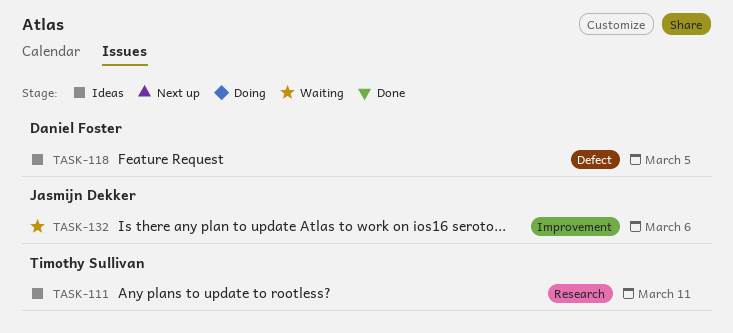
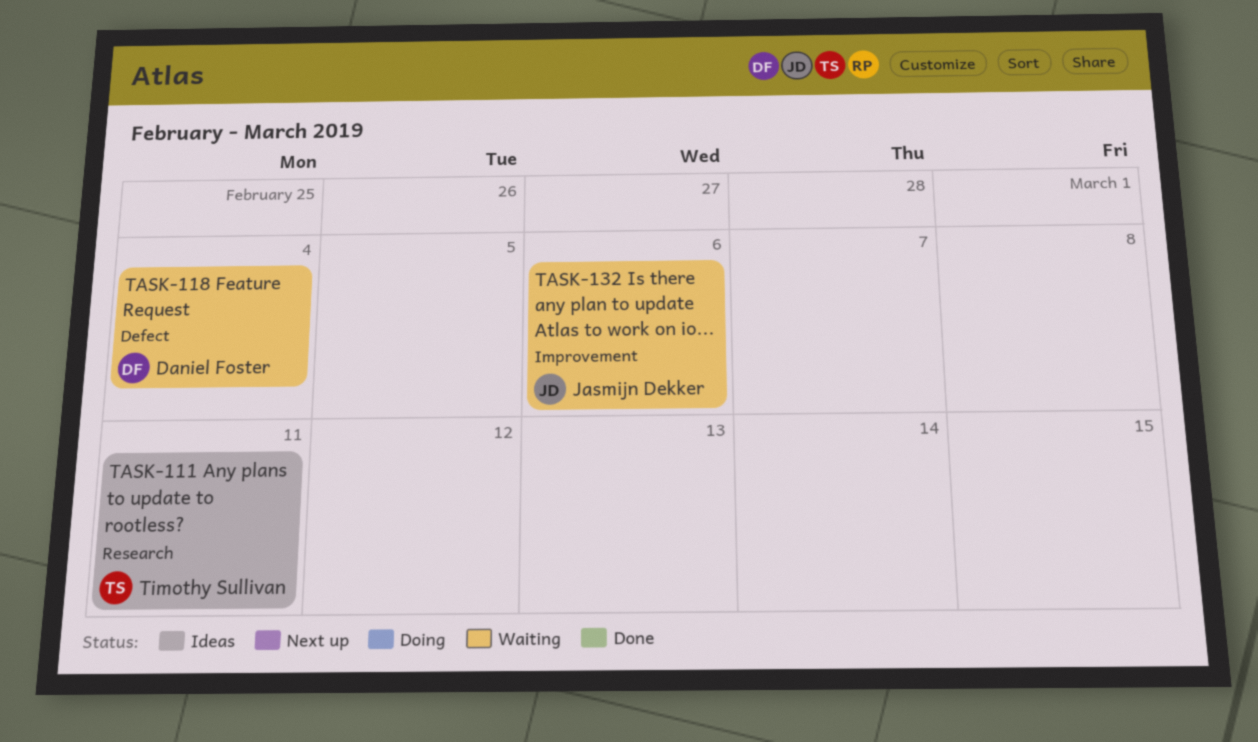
TASK-118, status: Ideas -> Waiting
TASK-118, due: Mar 5 -> Mar 4

